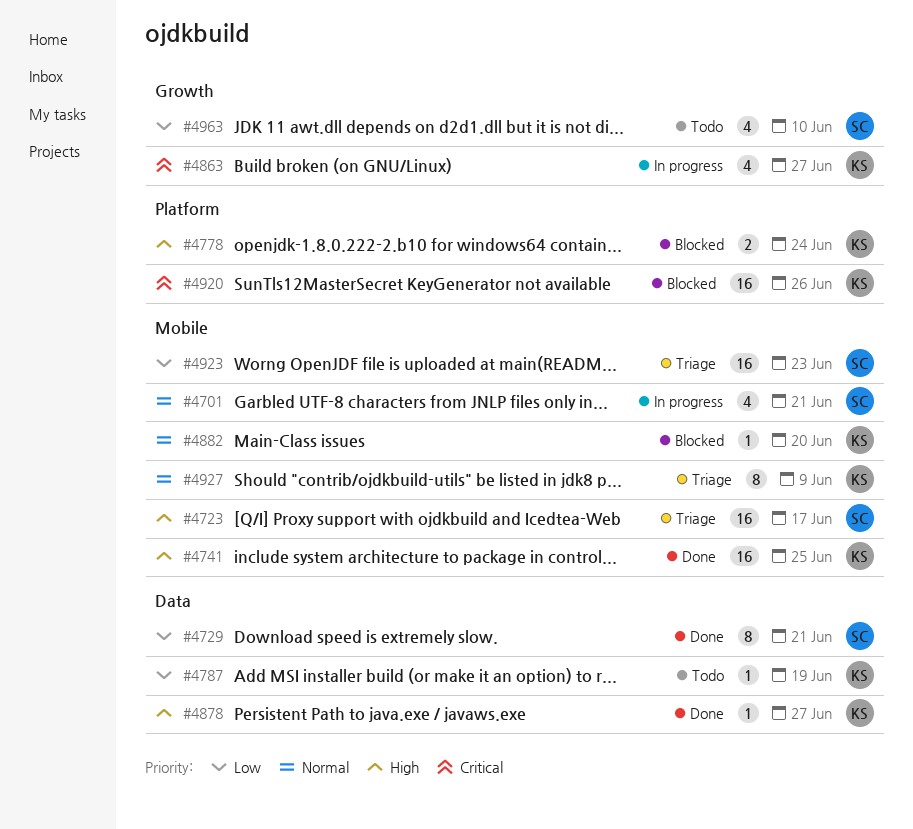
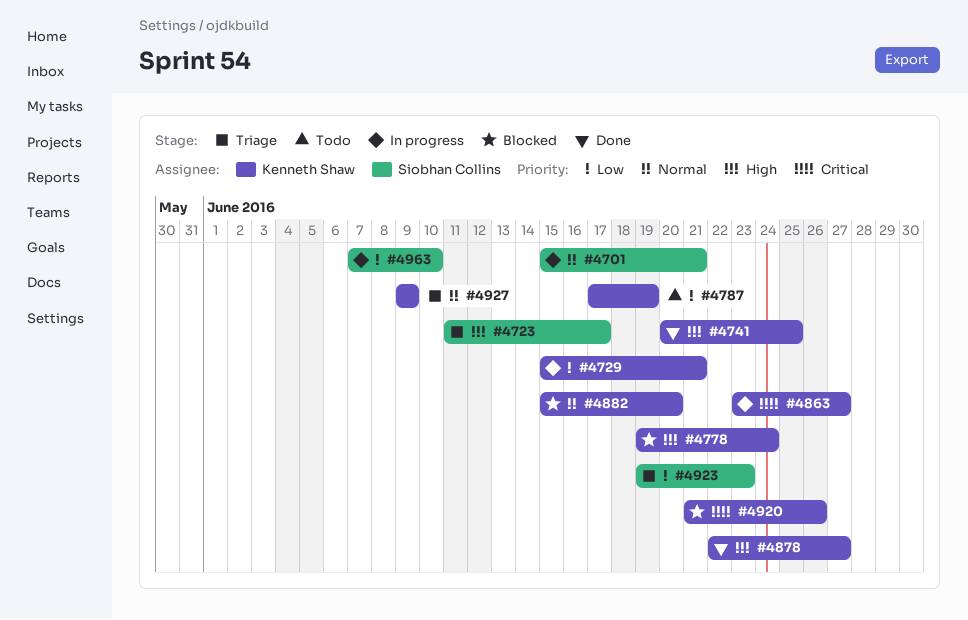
#4729, status: Done -> In progress
#4729, owner: Siobhan Collins -> Kenneth Shaw
#4963, status: Todo -> In progress

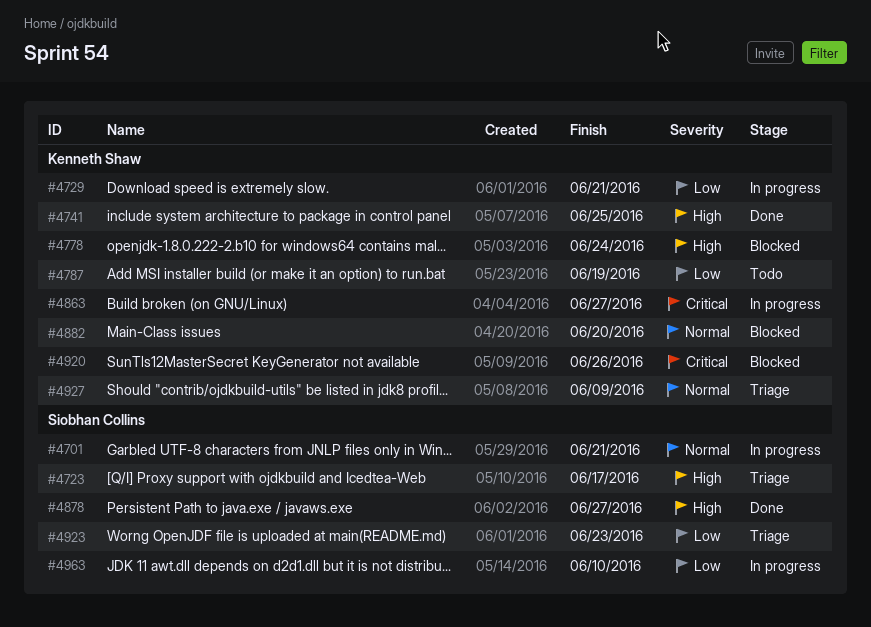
#4878, owner: Kenneth Shaw -> Siobhan Collins

